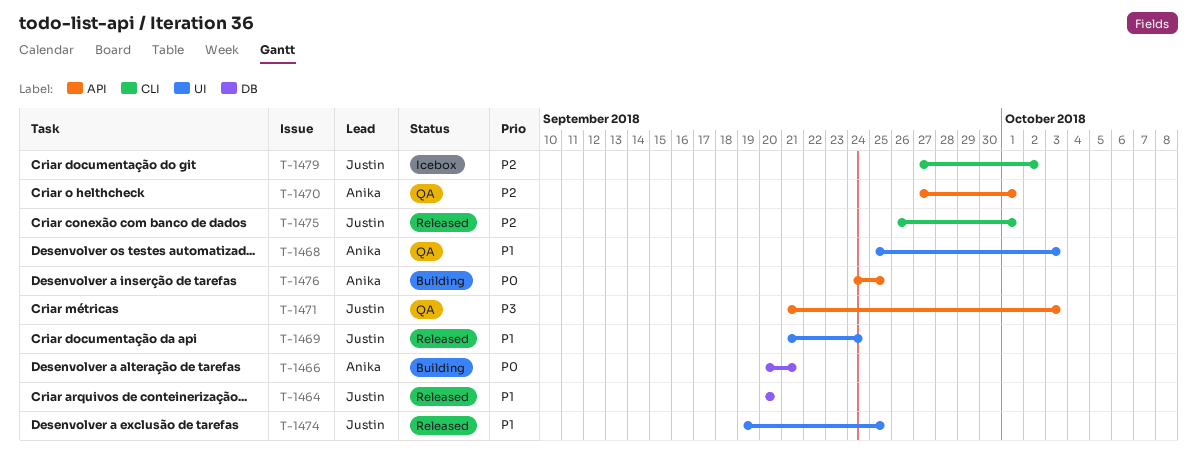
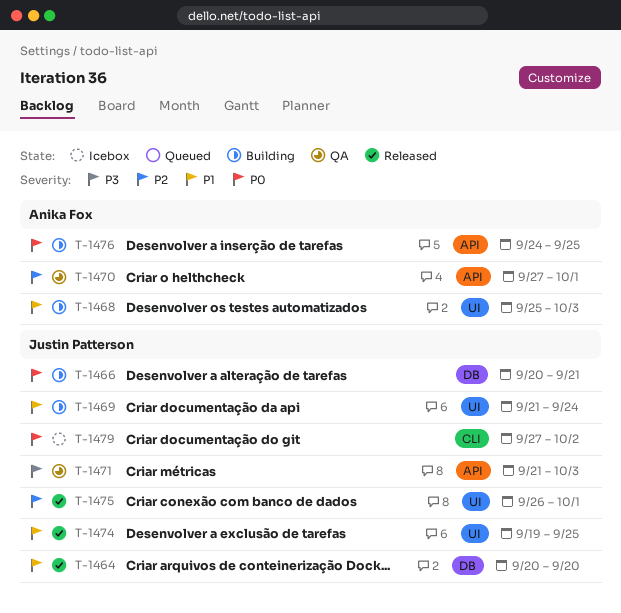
T-1466, owner: Anika Fox -> Justin Patterson
T-1468, status: QA -> Building
T-1469, status: Released -> Building
T-1475, label: CLI -> UI
T-1479, priority: P2 -> P0

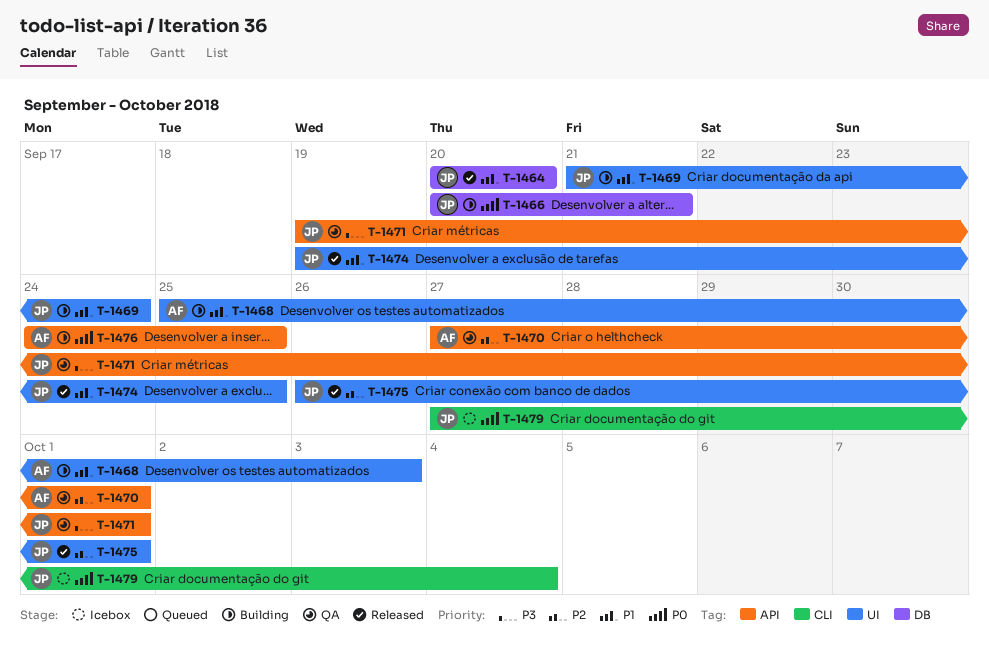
T-1471, start: Sep 21 -> Sep 19
T-1471, due: Oct 3 -> Oct 1
T-1479, due: Oct 2 -> Oct 4

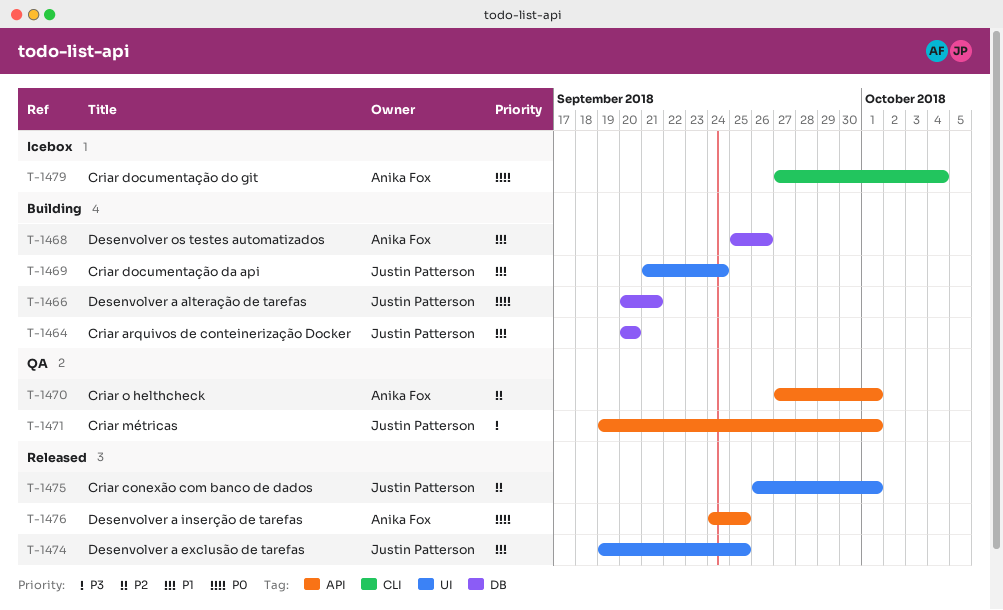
T-1464, status: Released -> Building
T-1468, label: UI -> DB
T-1468, due: Oct 3 -> Sep 26
T-1476, status: Building -> Released
T-1479, owner: Justin Patterson -> Anika Fox

